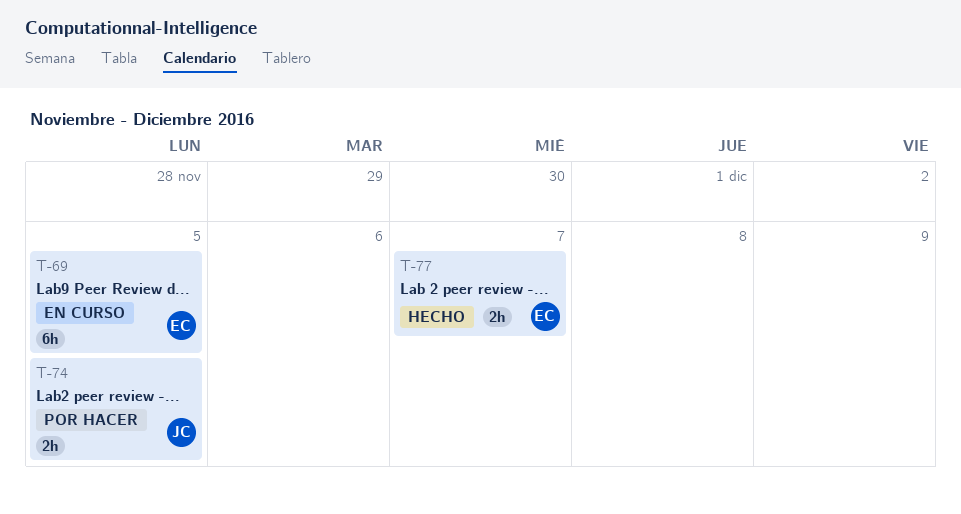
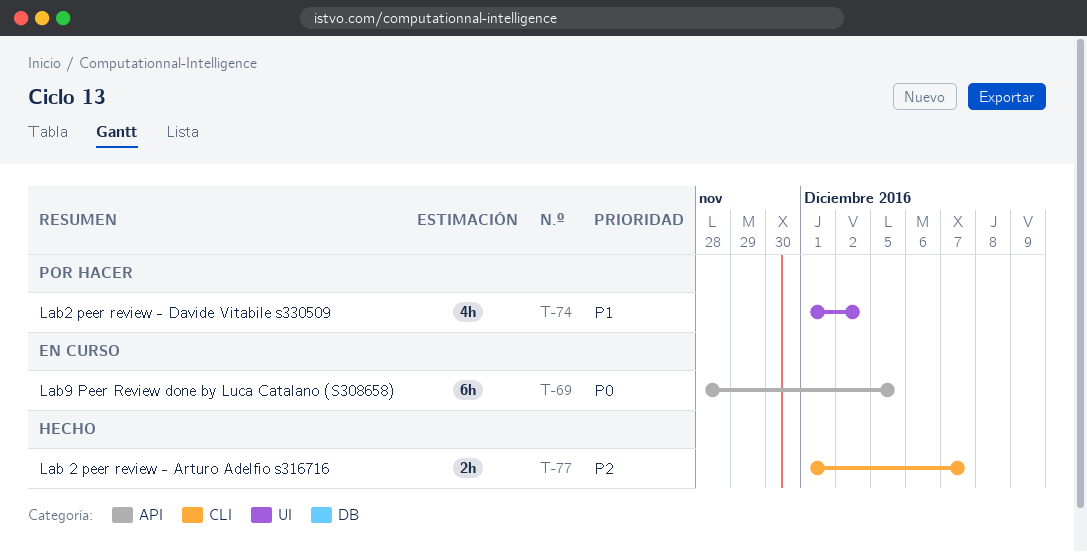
T-74, estimate: 2h -> 4h
T-74, due: Dec 5 -> Dec 2

